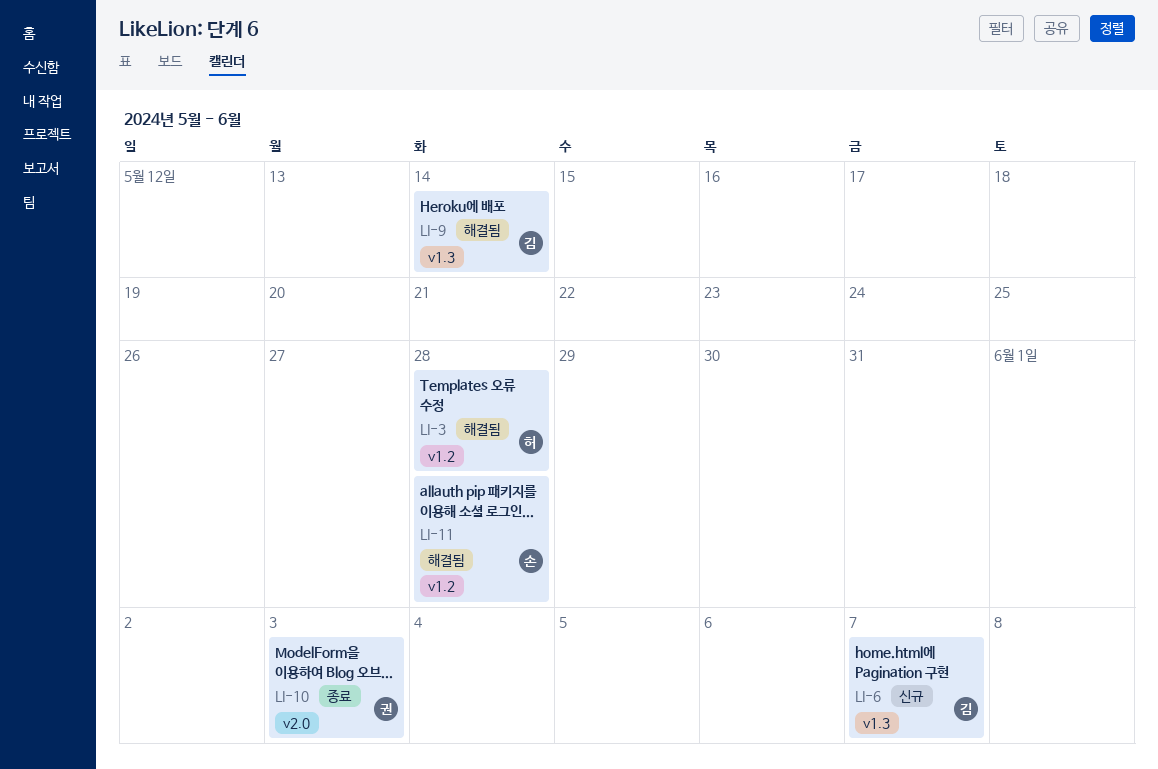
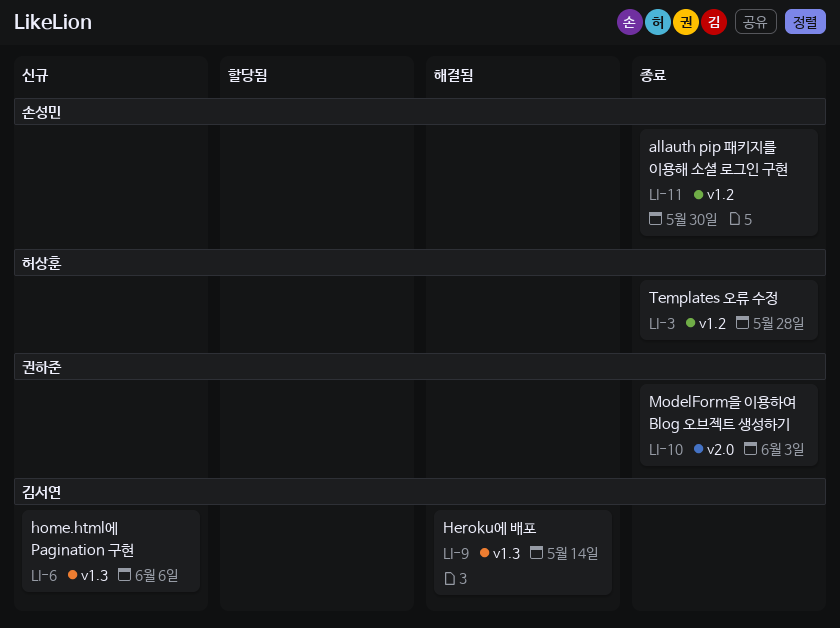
LI-3, status: 해결됨 -> 종료
LI-6, due: Jun 7 -> Jun 6
LI-11, status: 해결됨 -> 종료
LI-11, due: May 28 -> May 30

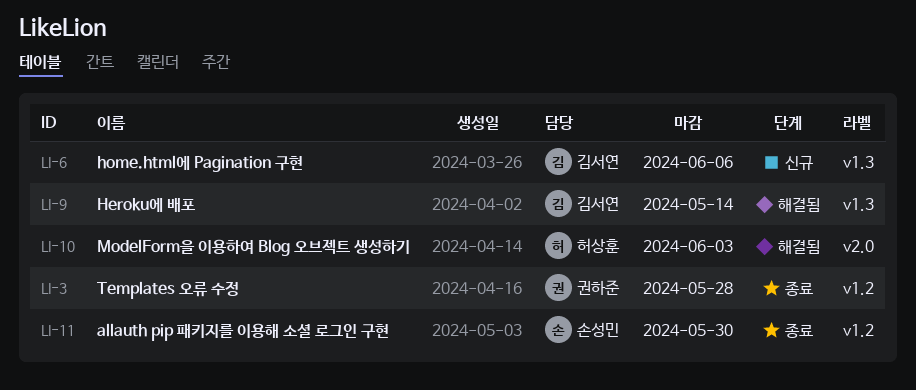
LI-3, owner: 허상훈 -> 권하준
LI-10, status: 종료 -> 해결됨
LI-10, owner: 권하준 -> 허상훈

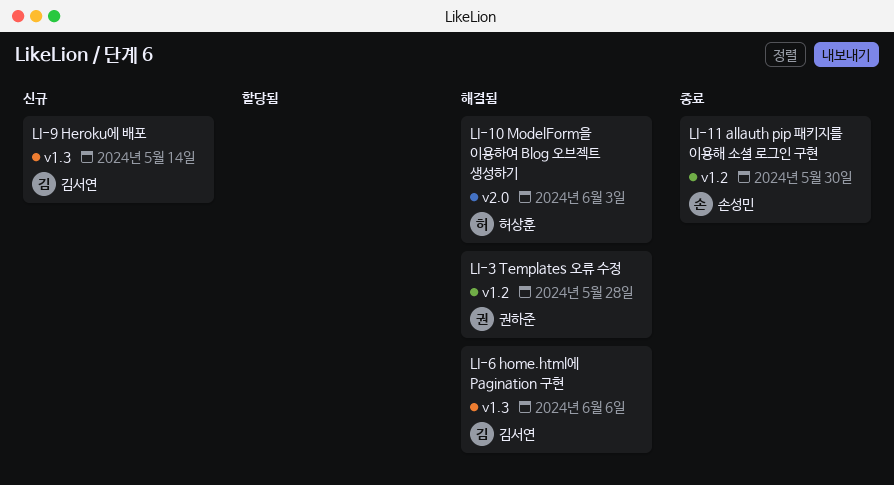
LI-3, status: 종료 -> 해결됨
LI-6, status: 신규 -> 해결됨
LI-9, status: 해결됨 -> 신규

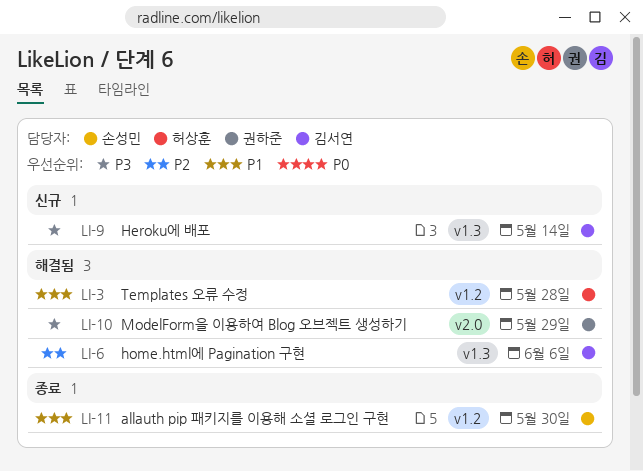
LI-3, owner: 권하준 -> 허상훈
LI-10, owner: 허상훈 -> 권하준
LI-10, due: Jun 3 -> May 29

